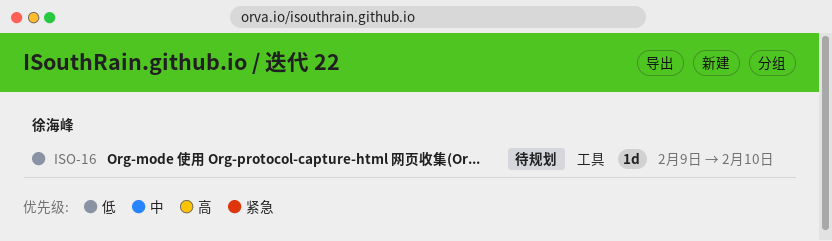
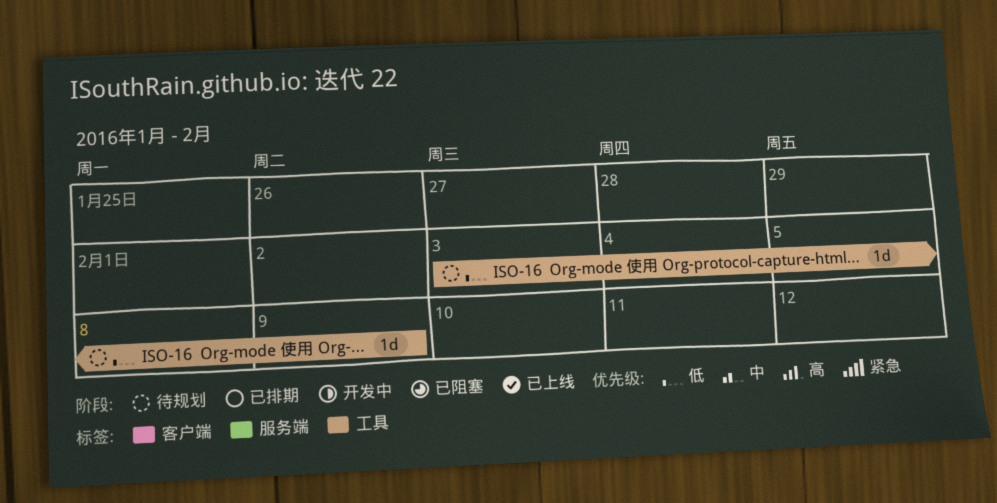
ISO-16, start: Feb 9 -> Feb 3
ISO-16, due: Feb 10 -> Feb 9

